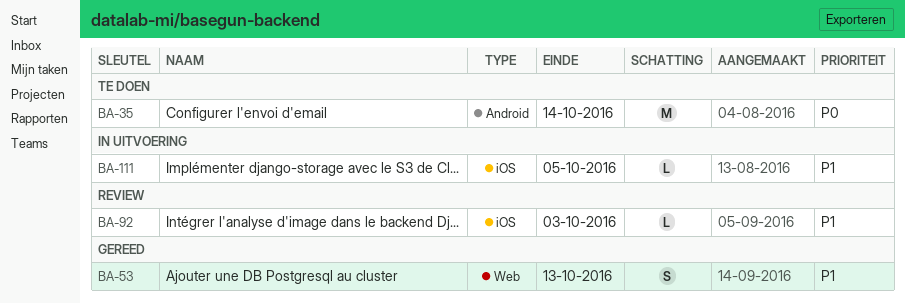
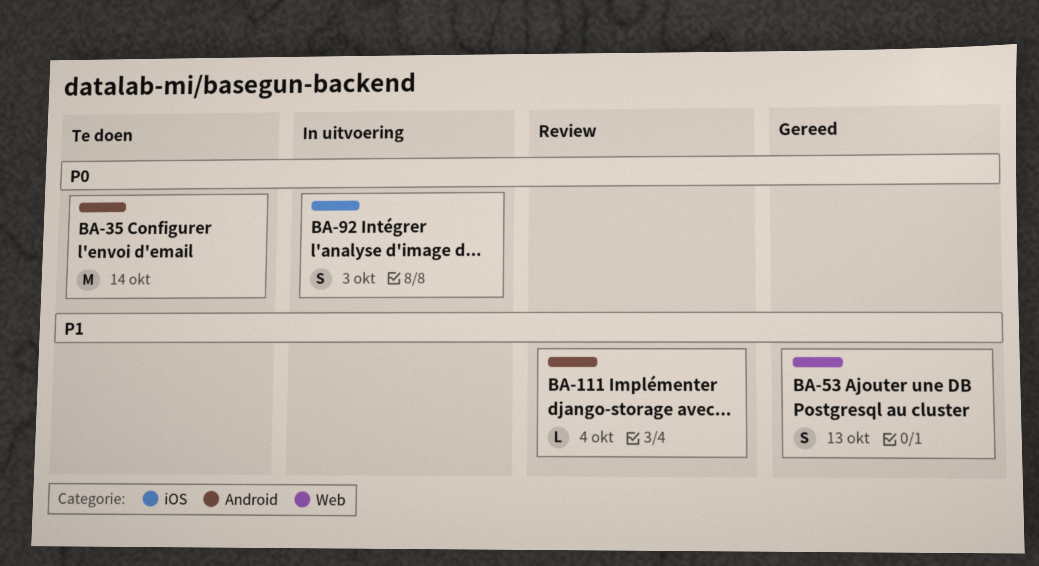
BA-92, status: Review -> In uitvoering
BA-92, priority: P1 -> P0
BA-92, estimate: L -> S
BA-111, status: In uitvoering -> Review
BA-111, label: iOS -> Android
BA-111, due: Oct 5 -> Oct 4

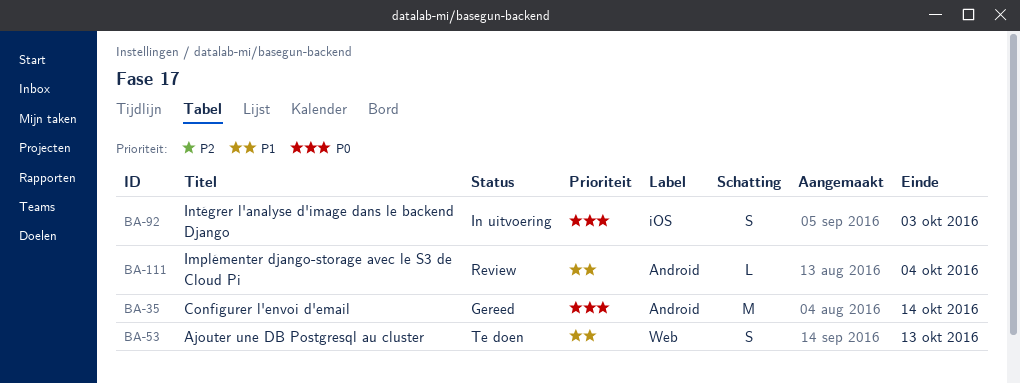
BA-35, status: Te doen -> Gereed
BA-53, status: Gereed -> Te doen

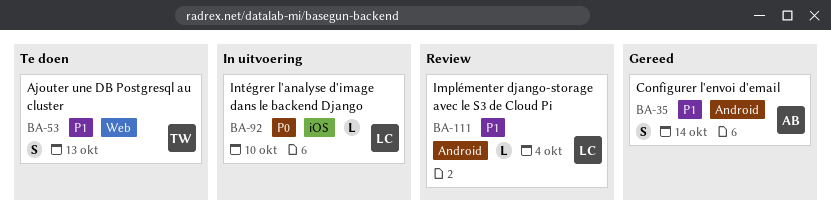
BA-35, priority: P0 -> P1
BA-35, estimate: M -> S
BA-92, estimate: S -> L
BA-92, due: Oct 3 -> Oct 10

